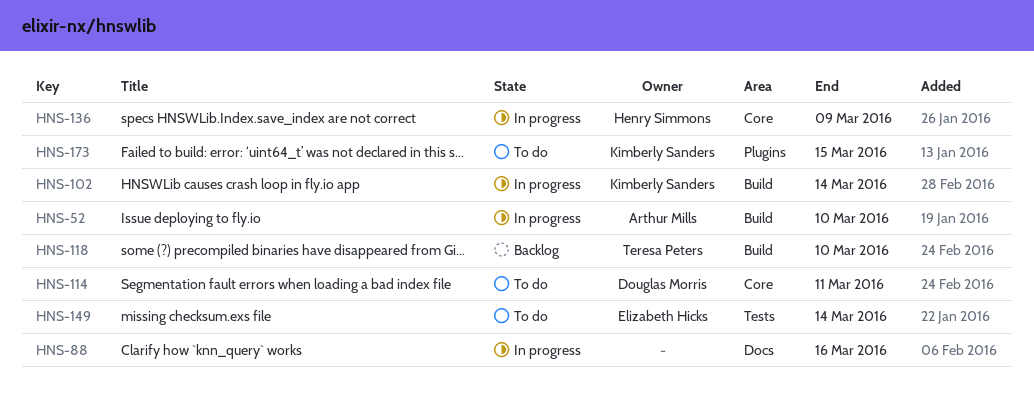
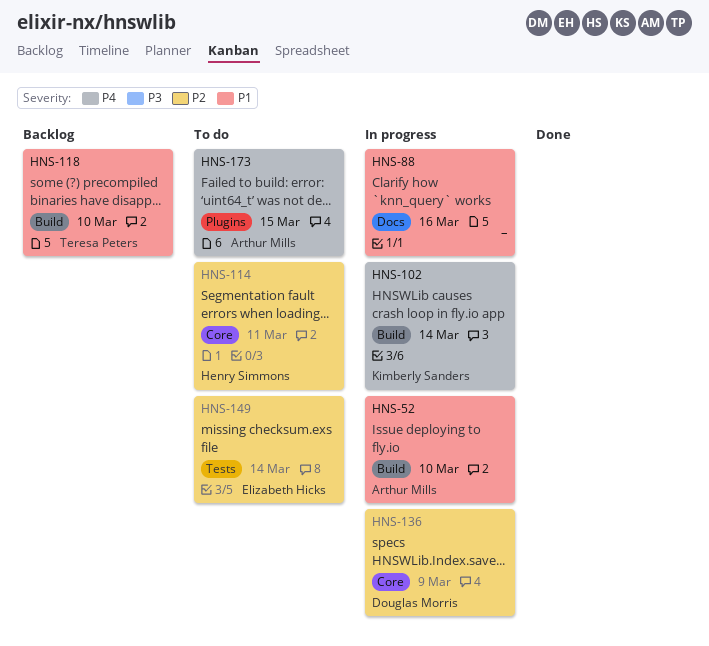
HNS-114, owner: Douglas Morris -> Henry Simmons
HNS-136, owner: Henry Simmons -> Douglas Morris
HNS-173, owner: Kimberly Sanders -> Arthur Mills

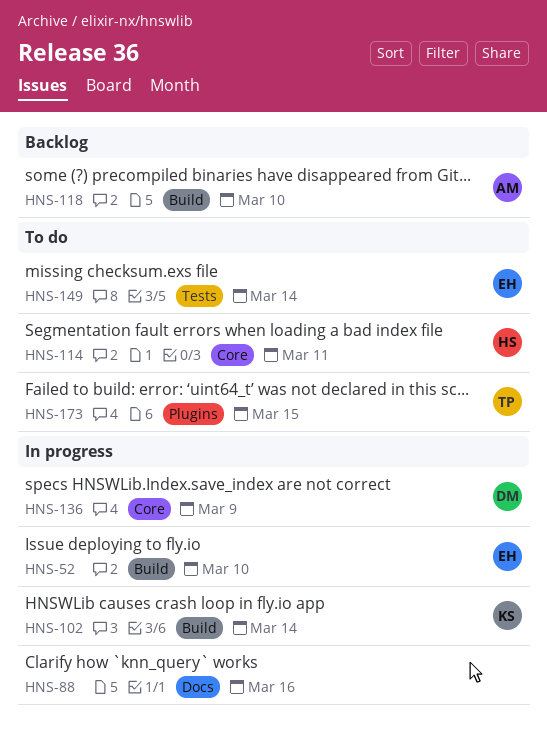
HNS-52, owner: Arthur Mills -> Elizabeth Hicks
HNS-118, owner: Teresa Peters -> Arthur Mills
HNS-173, owner: Arthur Mills -> Teresa Peters

